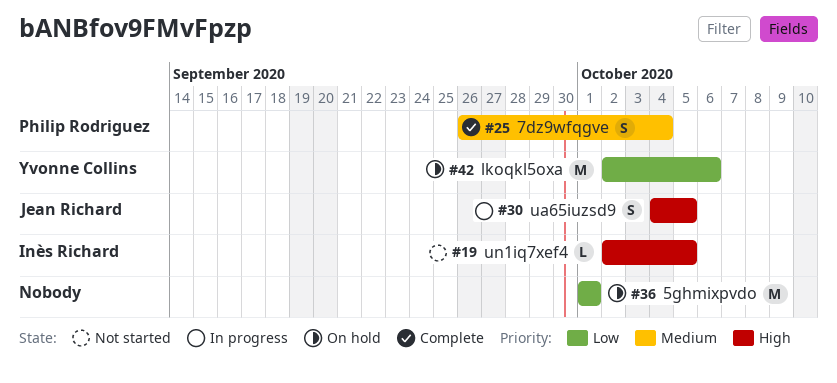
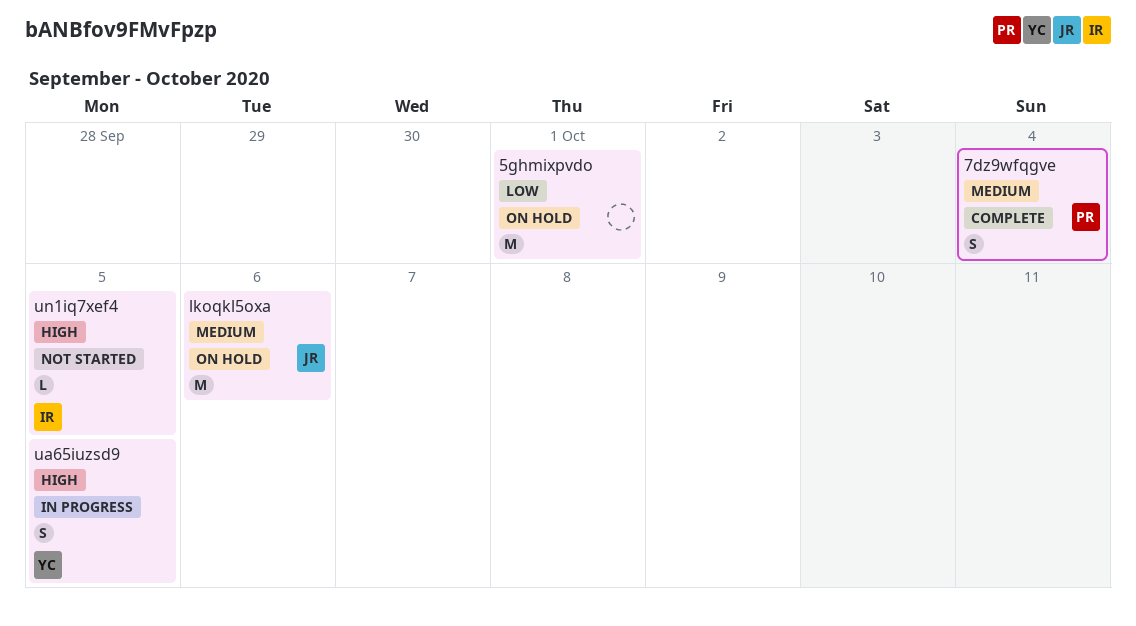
lkoqkl5oxa, owner: Yvonne Collins -> Jean Richard
lkoqkl5oxa, priority: Low -> Medium
ua65iuzsd9, owner: Jean Richard -> Yvonne Collins

